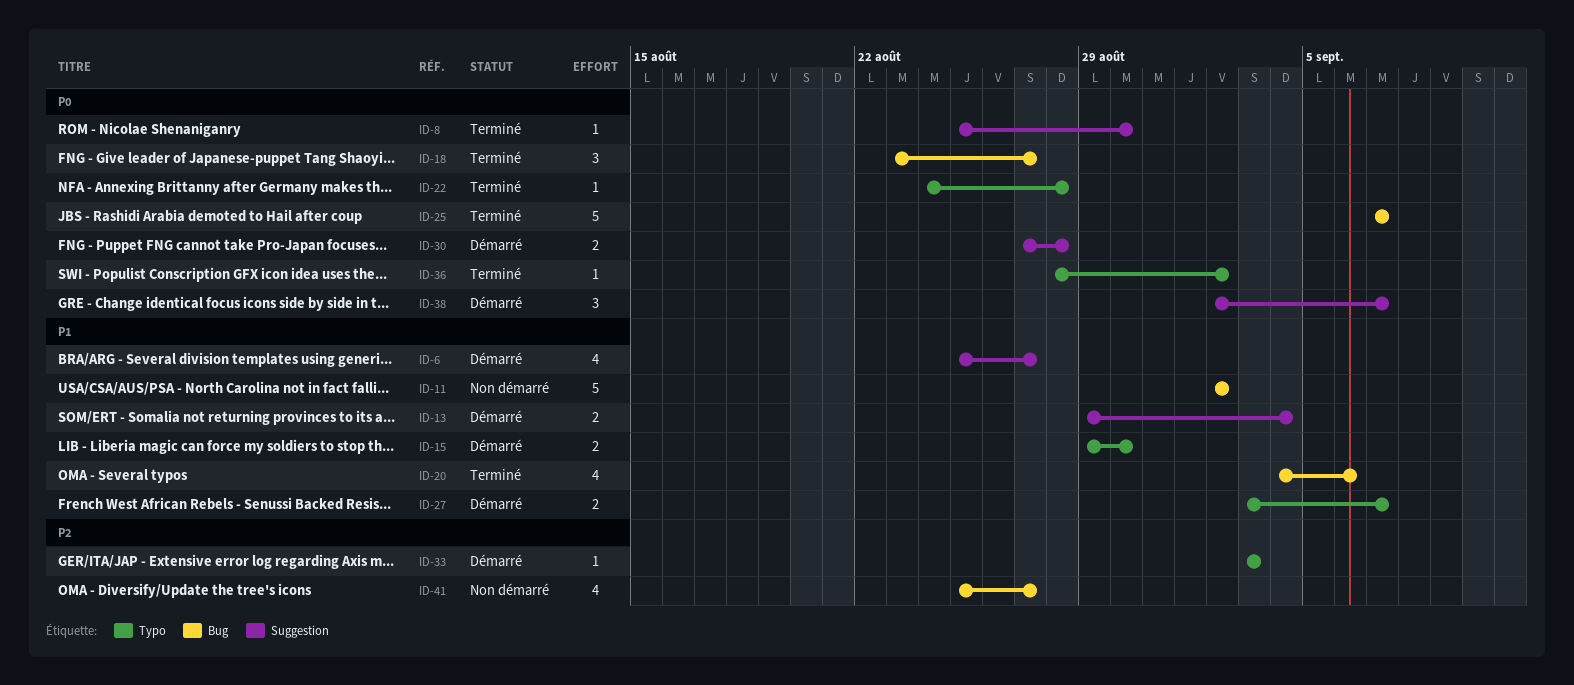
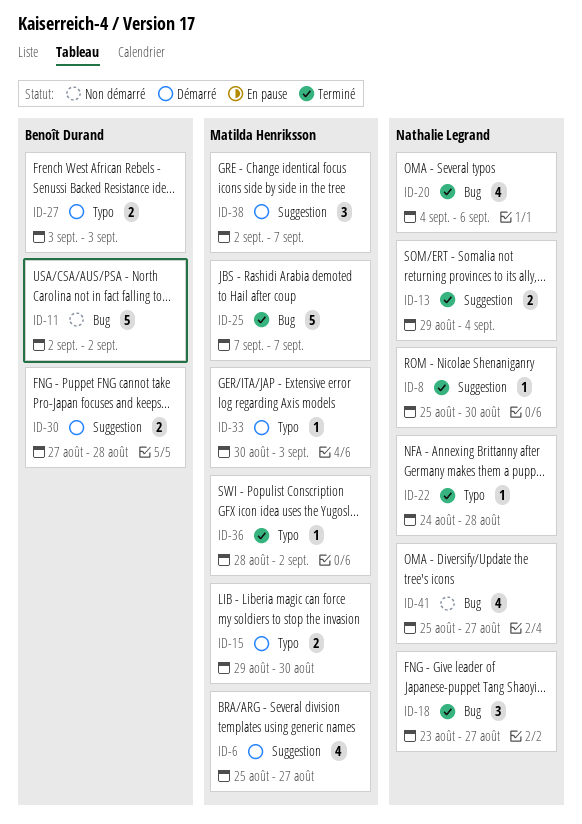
ID-13, status: Démarré -> Terminé
ID-27, due: Sep 7 -> Sep 3
ID-33, start: Sep 3 -> Aug 30

